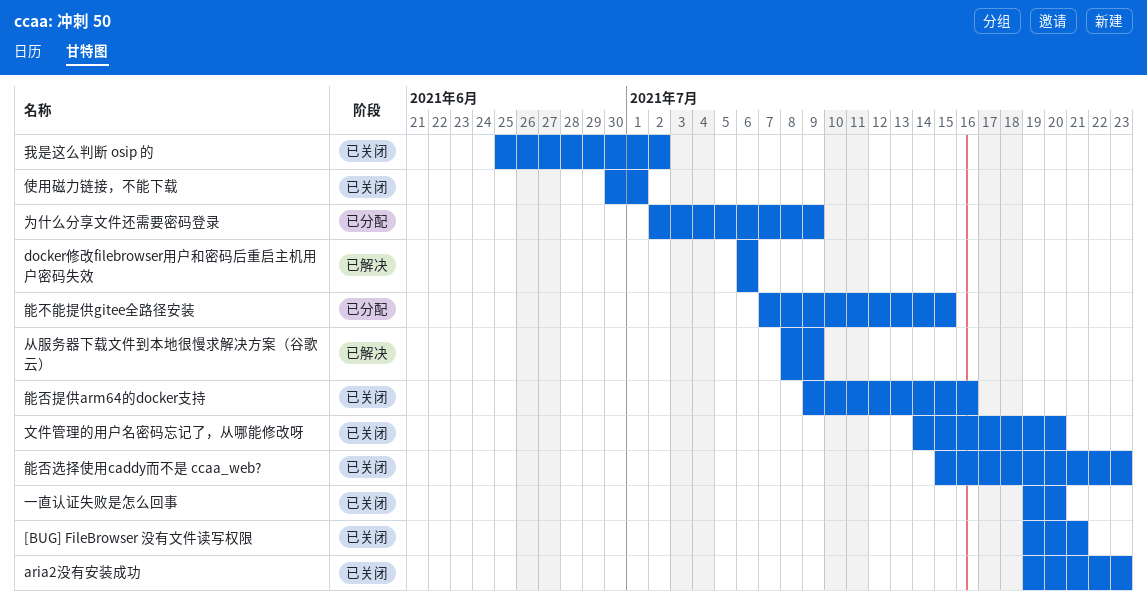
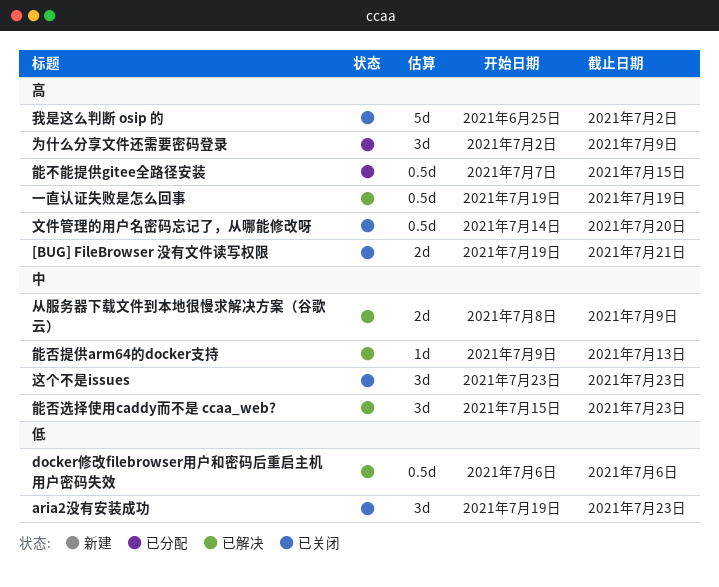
一直认证失败是怎么回事, status: 已关闭 -> 已解决
一直认证失败是怎么回事, due: Jul 20 -> Jul 19
使用磁力链接，不能下载: present -> none
能否提供arm64的docker支持, status: 已关闭 -> 已解决
能否提供arm64的docker支持, due: Jul 16 -> Jul 13
能否选择使用caddy而不是 ccaa_web?, status: 已关闭 -> 已解决
这个不是issues: none -> present

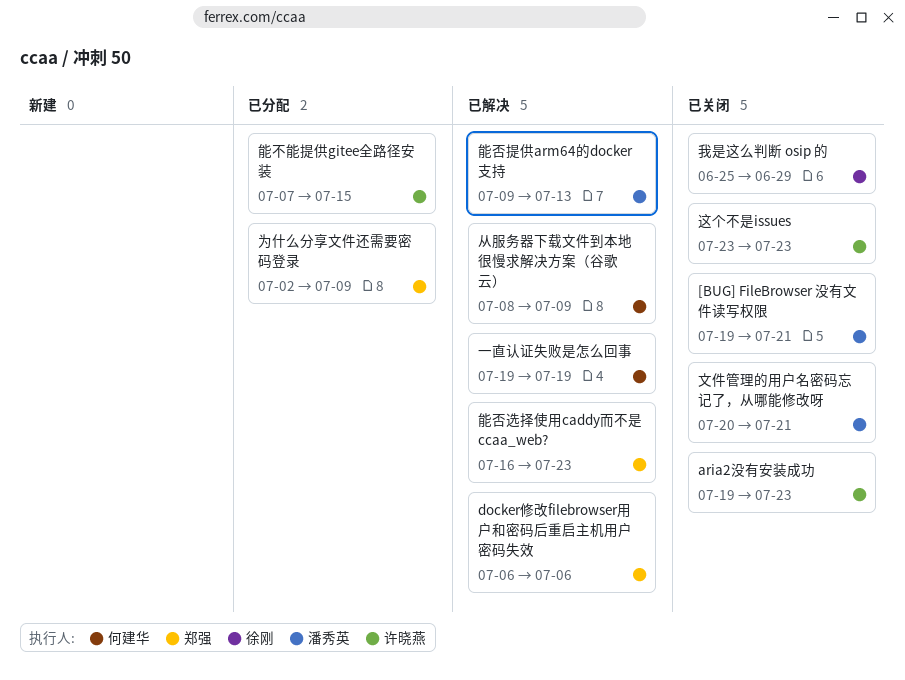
我是这么判断 osip 的, due: Jul 2 -> Jun 29
文件管理的用户名密码忘记了，从哪能修改呀, start: Jul 14 -> Jul 20
文件管理的用户名密码忘记了，从哪能修改呀, due: Jul 20 -> Jul 21
能否选择使用caddy而不是 ccaa_web?, start: Jul 15 -> Jul 16

